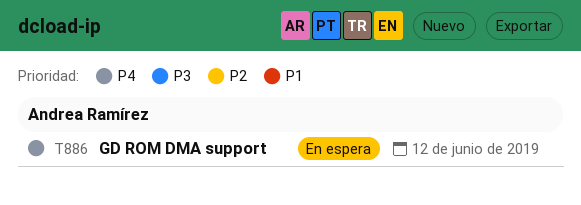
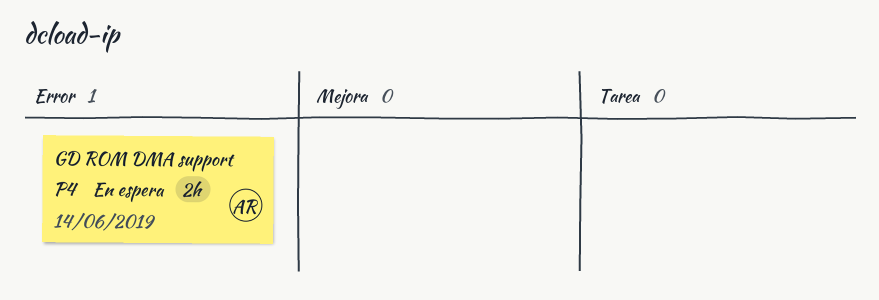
GD ROM DMA support, due: Jun 12 -> Jun 14

